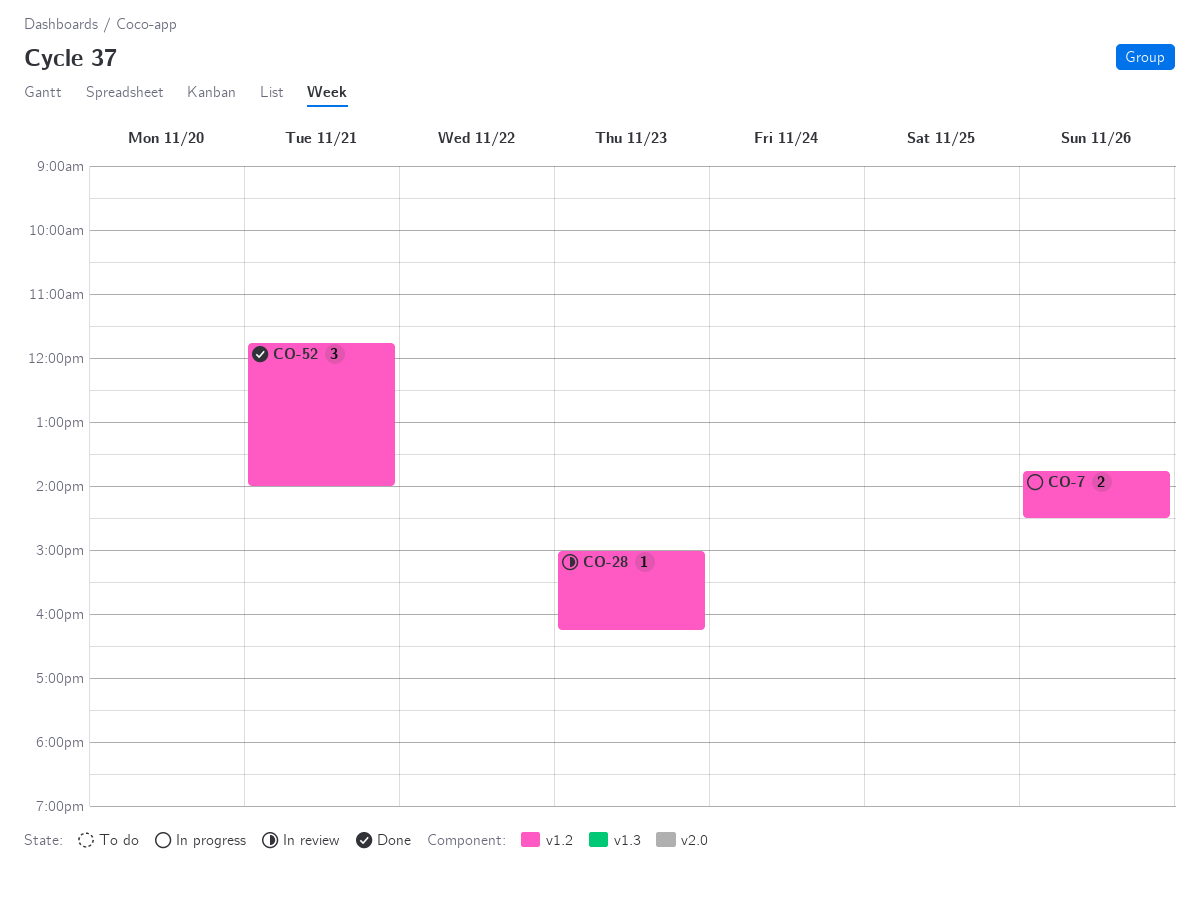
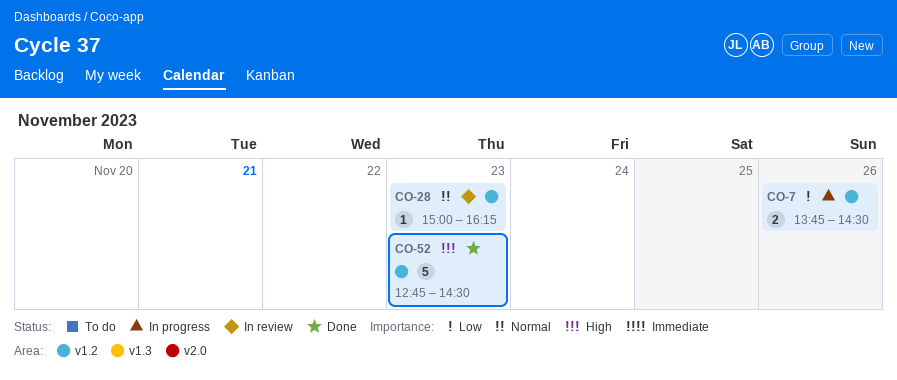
CO-52, estimate: 3 -> 5
CO-52, day: Nov 21 -> Nov 23
CO-52, begins: 11:45 -> 12:45
CO-52, ends: 14:00 -> 14:30

